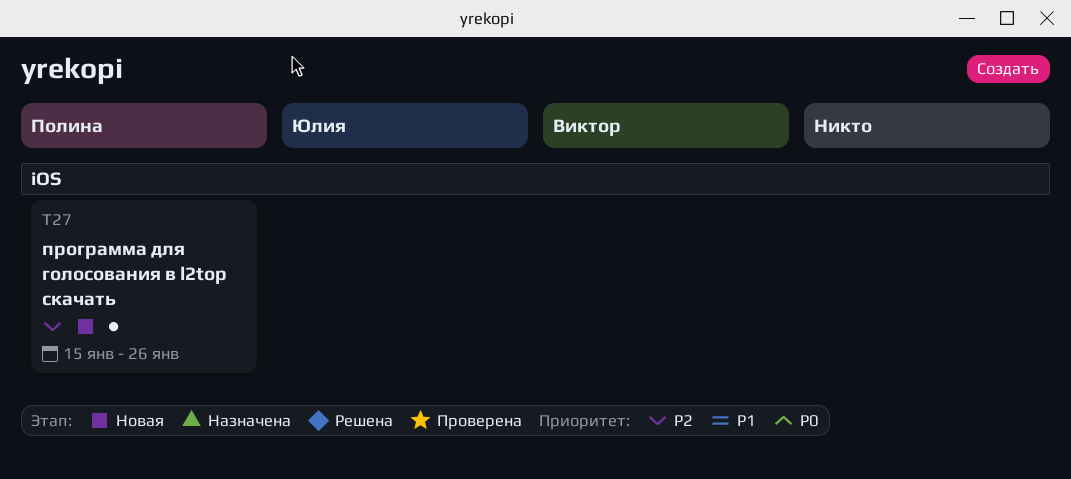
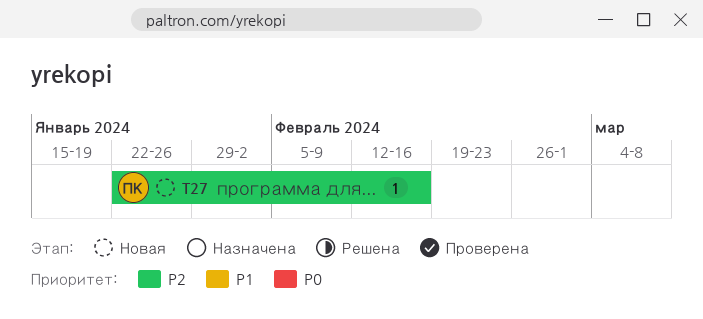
T27, start: Jan 15 -> Jan 22
T27, due: Jan 26 -> Feb 16

